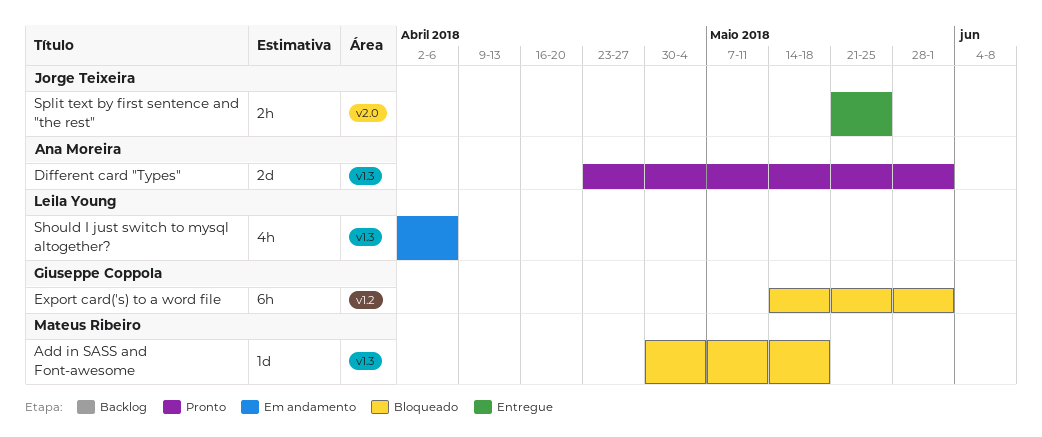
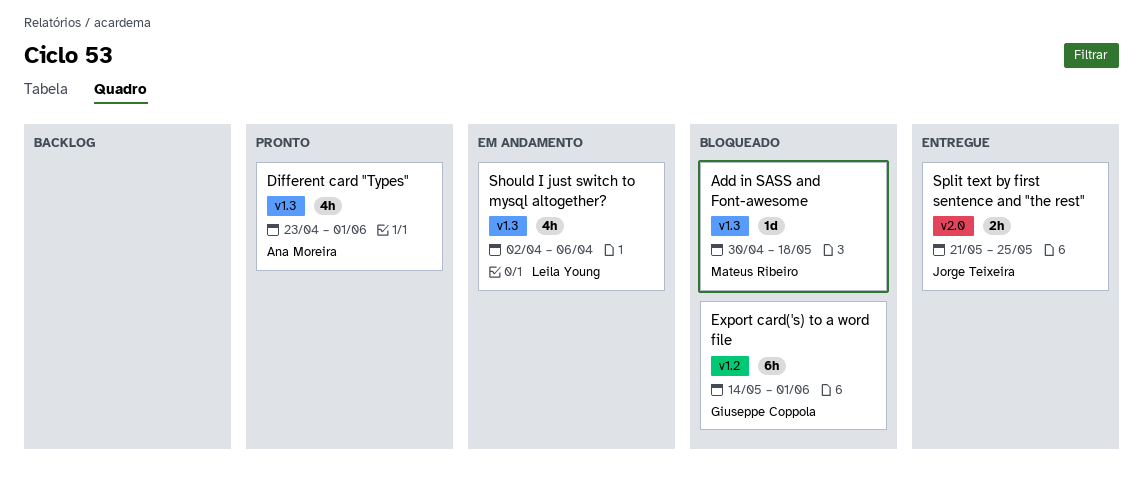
Different card "Types", estimate: 2d -> 4h

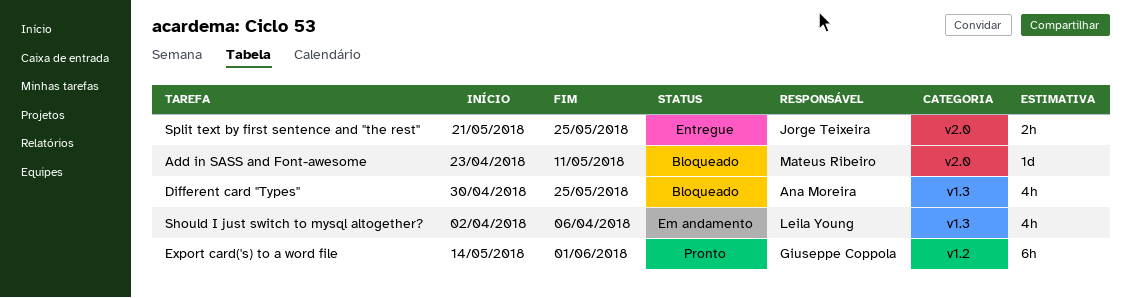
Add in SASS and Font-awesome, label: v1.3 -> v2.0
Add in SASS and Font-awesome, start: Apr 30 -> Apr 23
Add in SASS and Font-awesome, due: May 18 -> May 11
Different card "Types", status: Pronto -> Bloqueado
Different card "Types", start: Apr 23 -> Apr 30
Different card "Types", due: Jun 1 -> May 25
Export card('s) to a word file, status: Bloqueado -> Pronto

